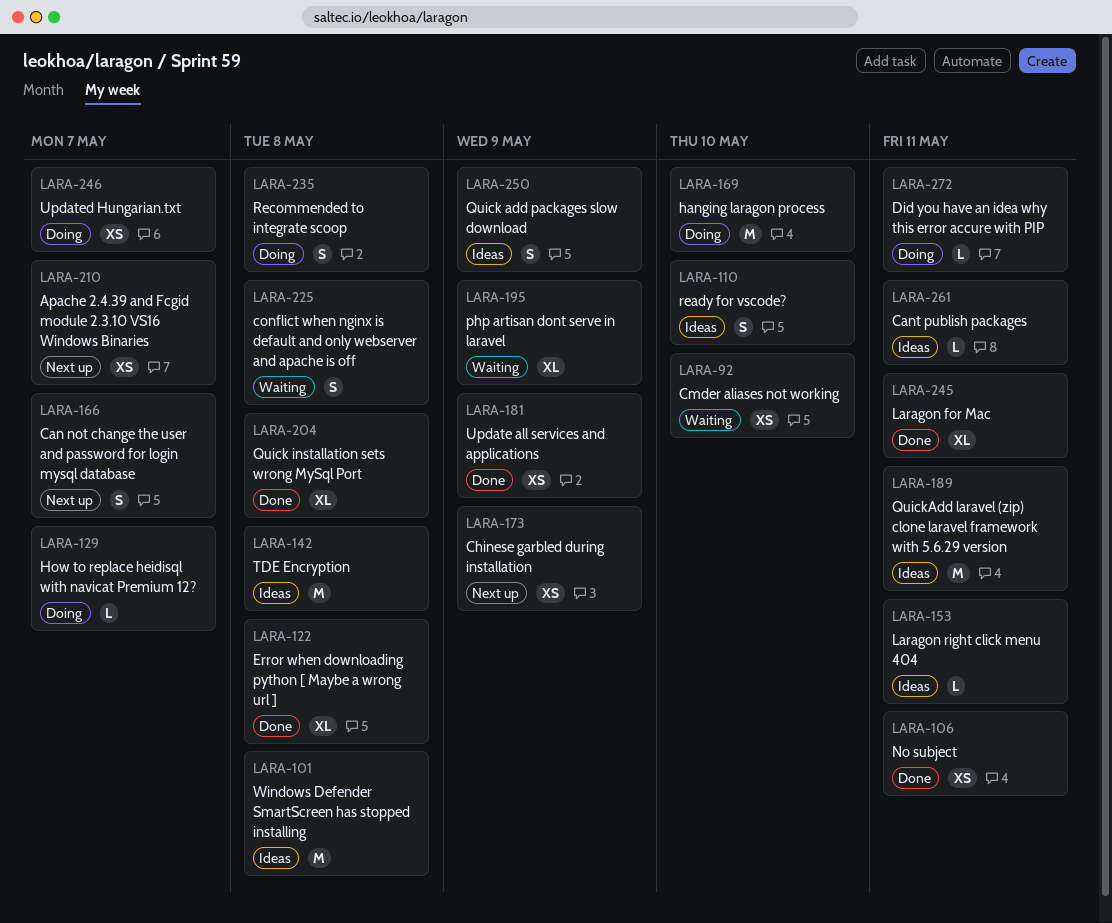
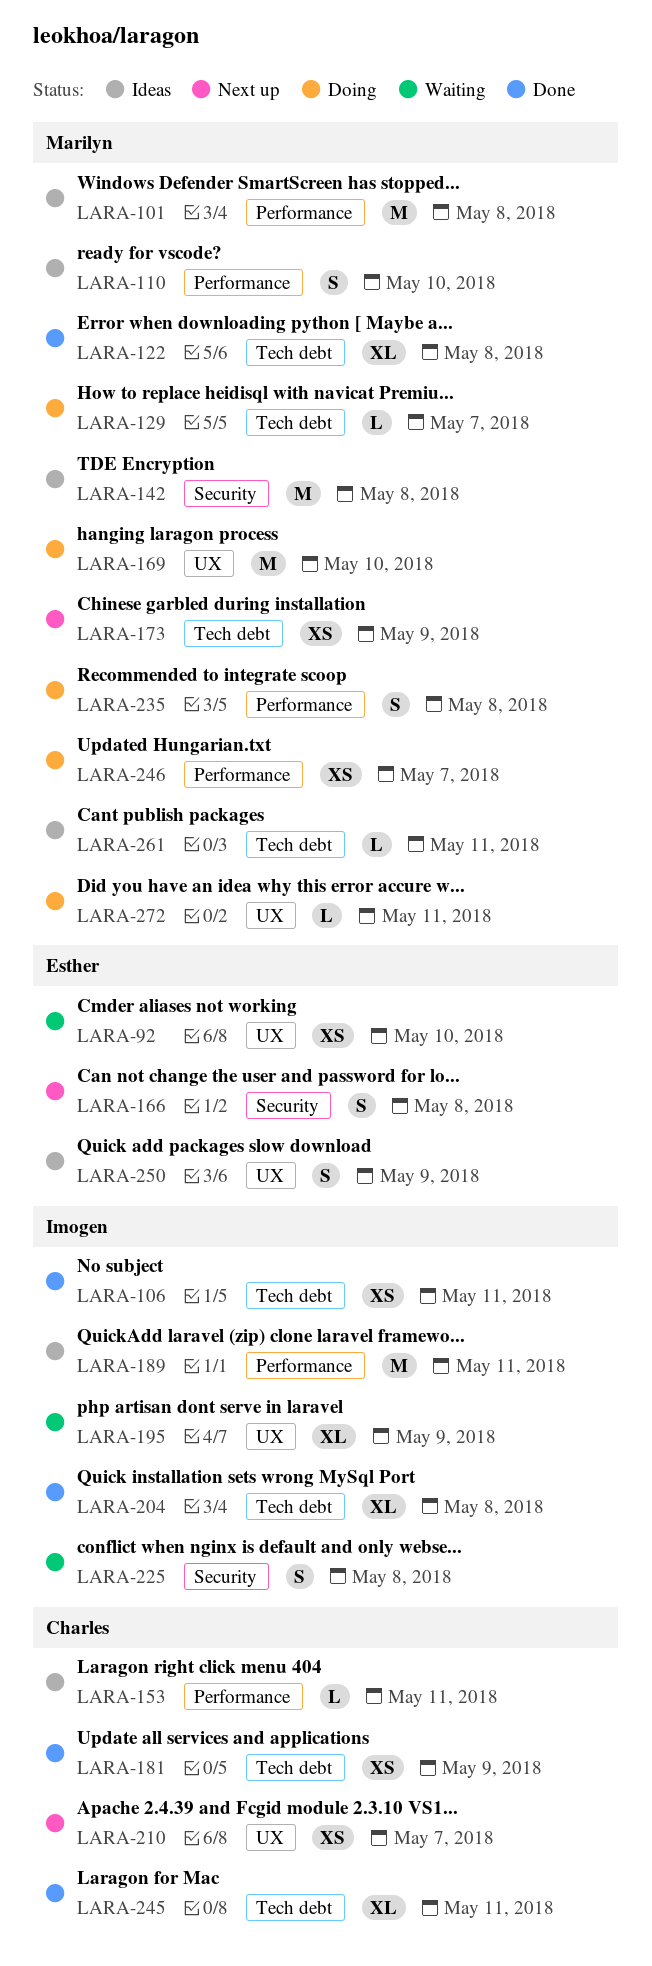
LARA-166, due: May 7 -> May 8

